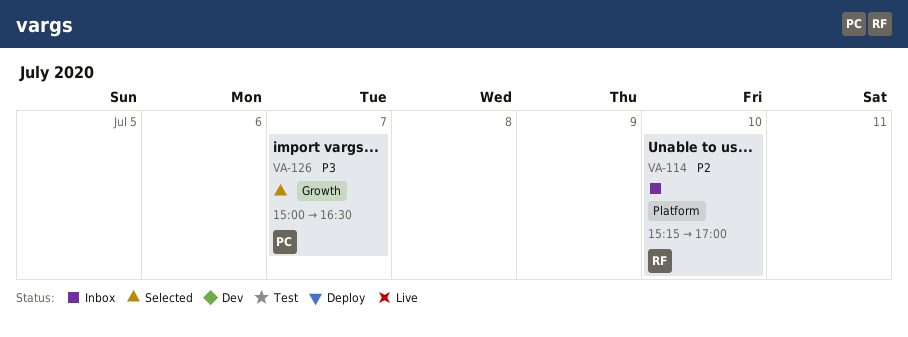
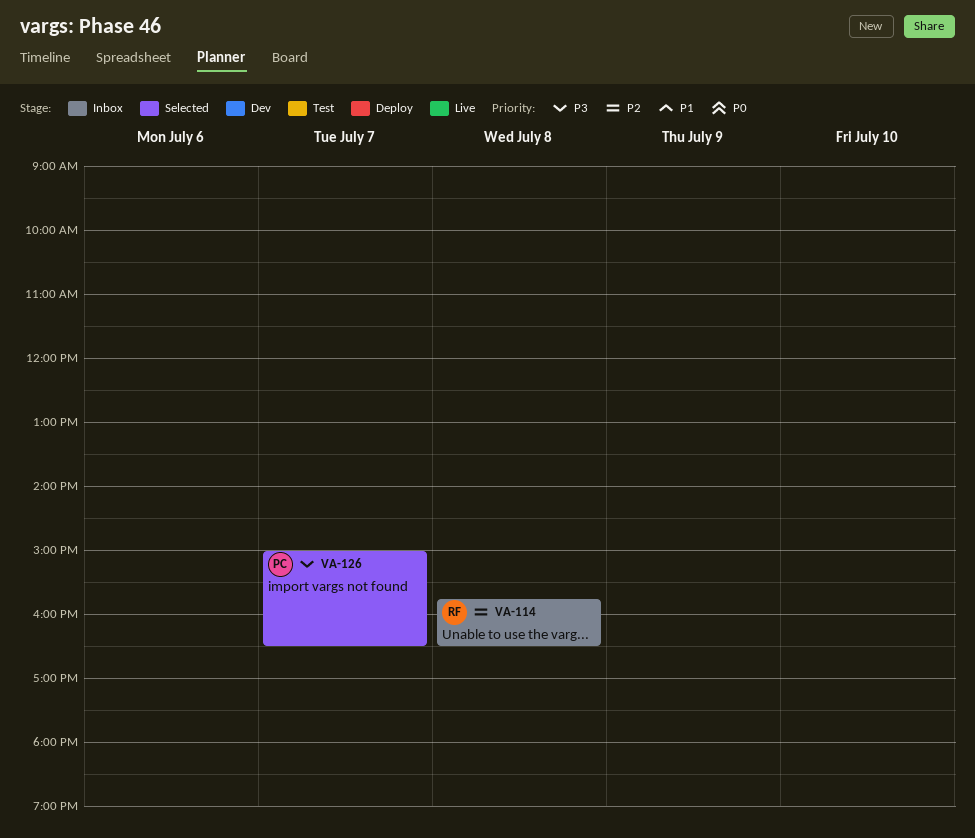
VA-114, day: Jul 10 -> Jul 8
VA-114, begins: 15:15 -> 15:45
VA-114, ends: 17:00 -> 16:30

